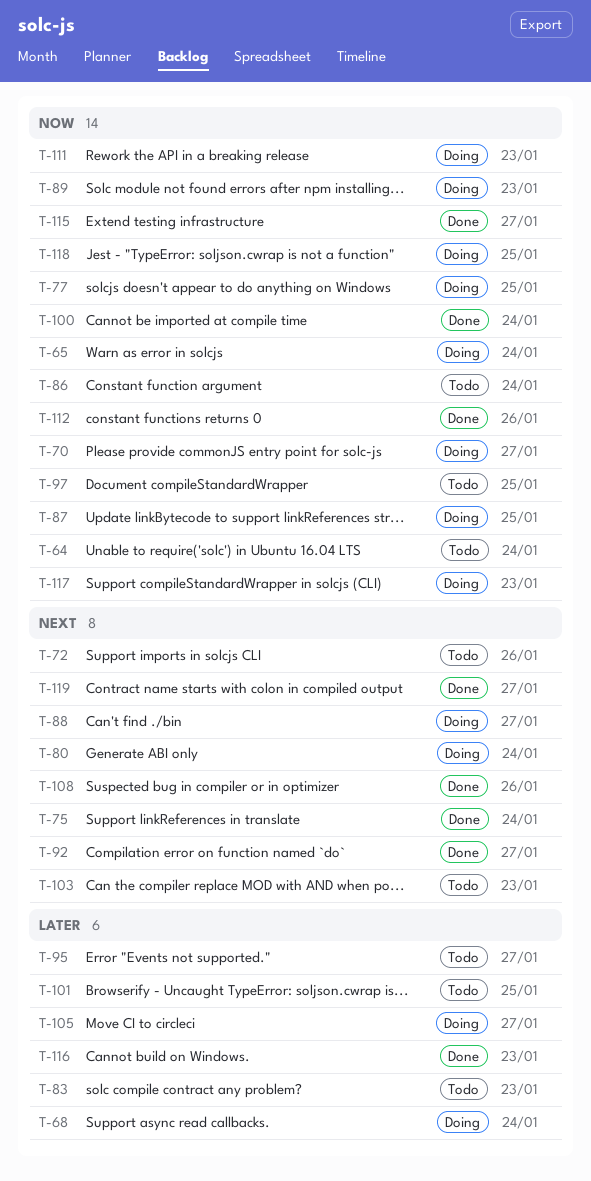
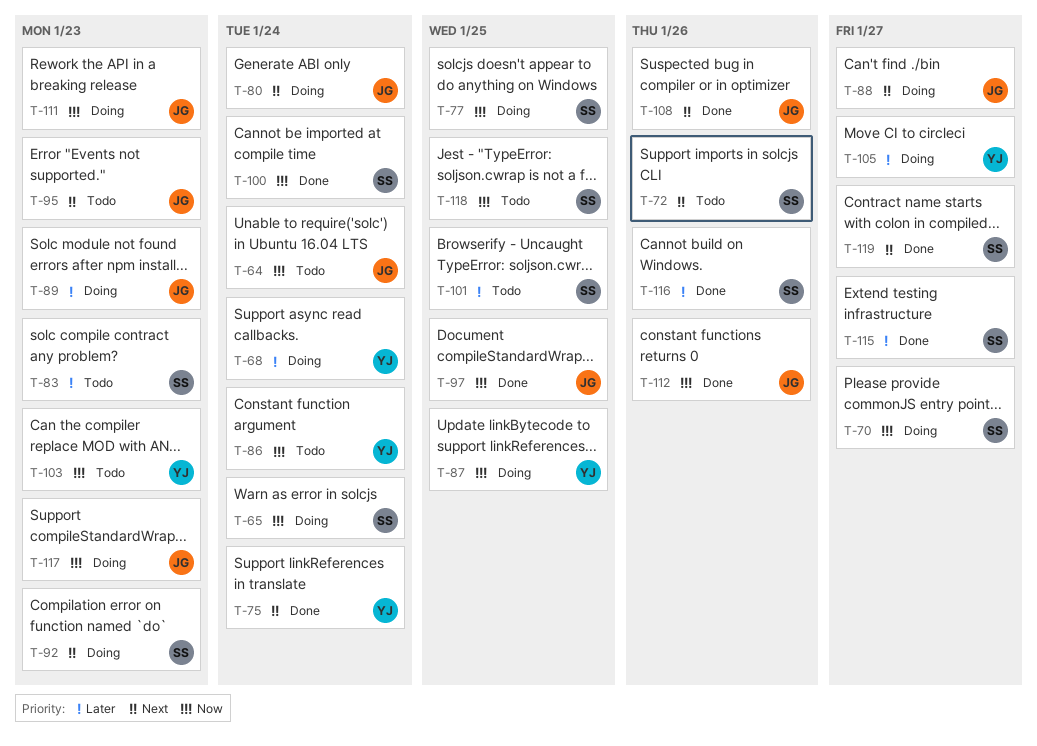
T-89, priority: Now -> Later
T-92, status: Done -> Doing
T-92, due: Jan 27 -> Jan 23
T-95, priority: Later -> Next
T-95, due: Jan 27 -> Jan 23
T-97, status: Todo -> Done
T-103, priority: Next -> Now
T-115, priority: Now -> Later
T-116, due: Jan 23 -> Jan 26
T-118, status: Doing -> Todo

